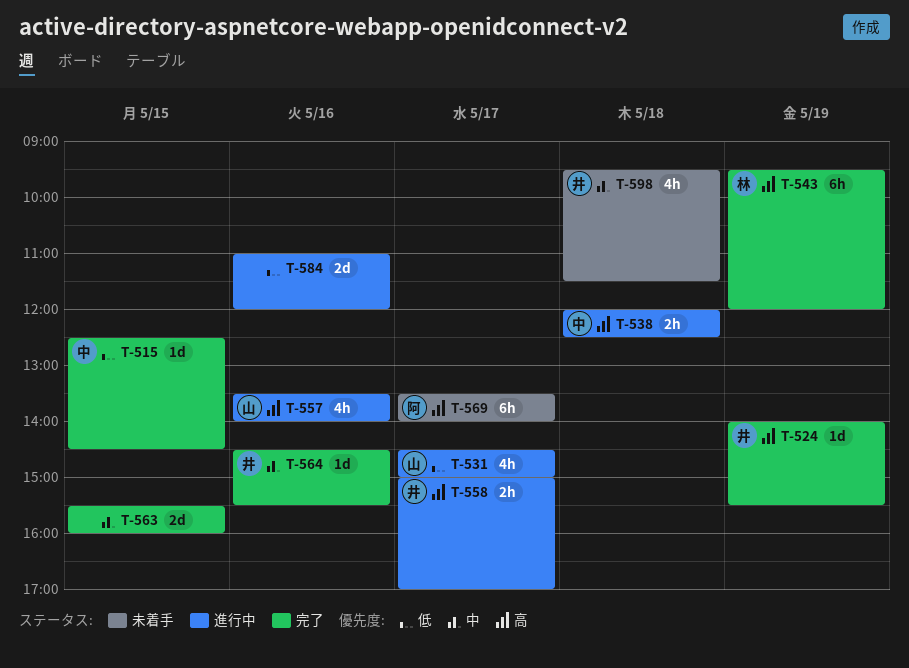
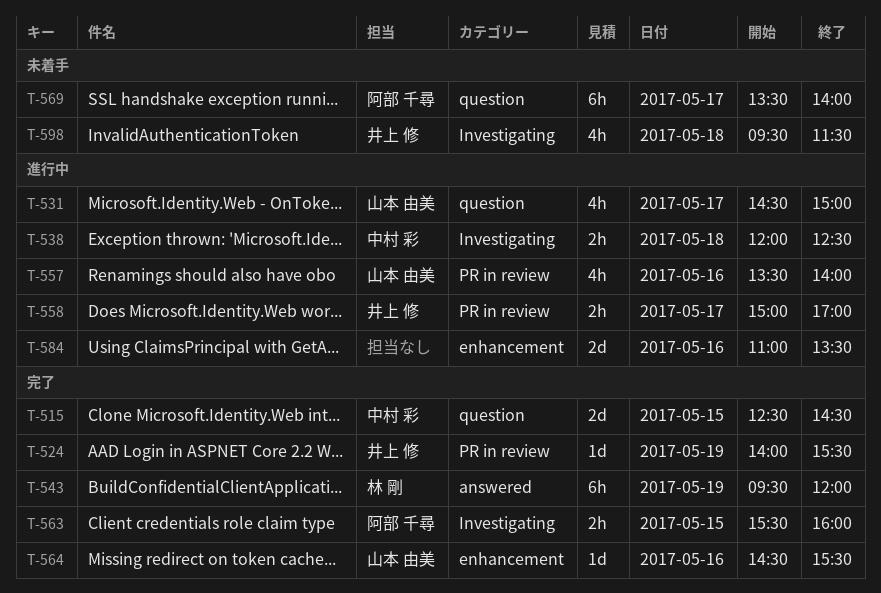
T-515, estimate: 1d -> 2d
T-563, owner: none -> 阿部 千尋
T-563, estimate: 2d -> 2h
T-564, owner: 井上 修 -> 山本 由美
T-584, ends: 12:00 -> 13:30

